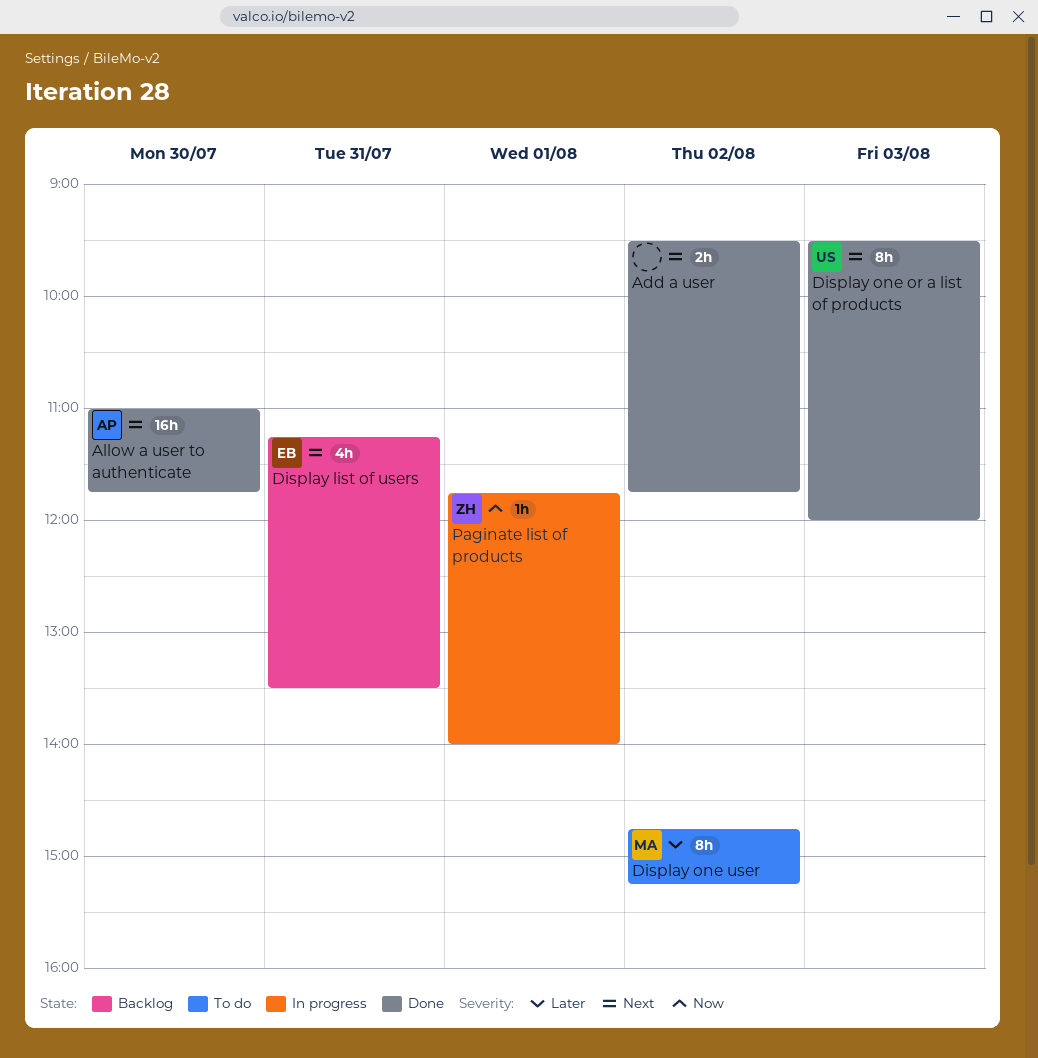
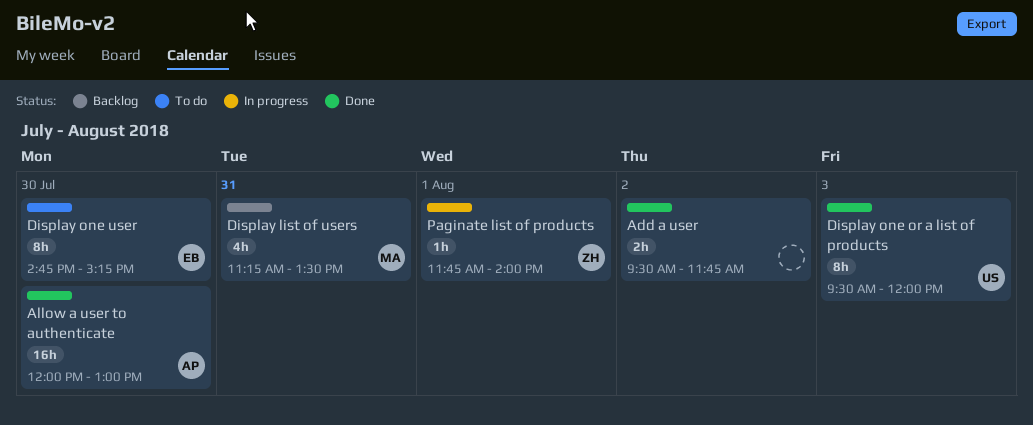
Allow a user to authenticate, begins: 11:00 -> 12:00
Allow a user to authenticate, ends: 11:45 -> 13:00
Display list of users, owner: EB -> MA
Display one user, owner: MA -> EB
Display one user, day: Aug 2 -> Jul 30

